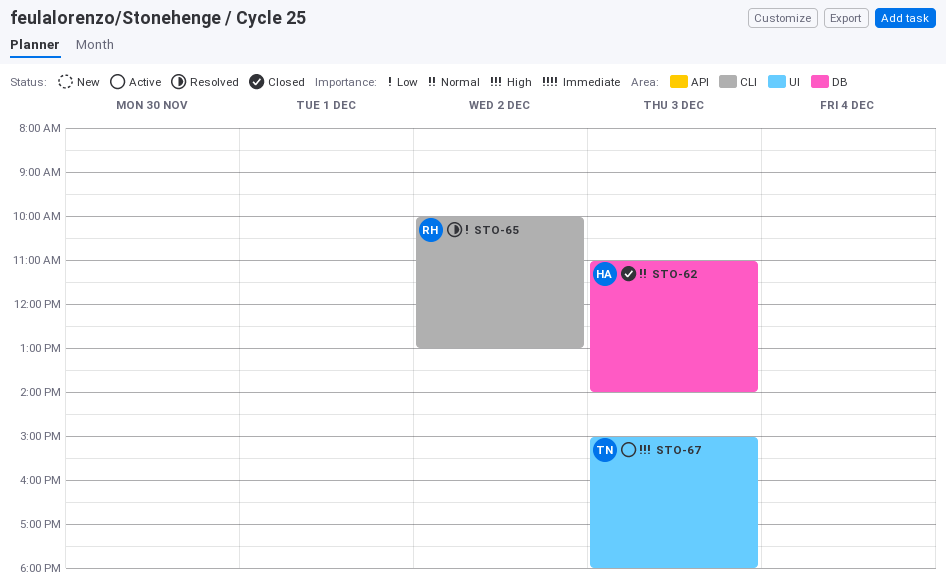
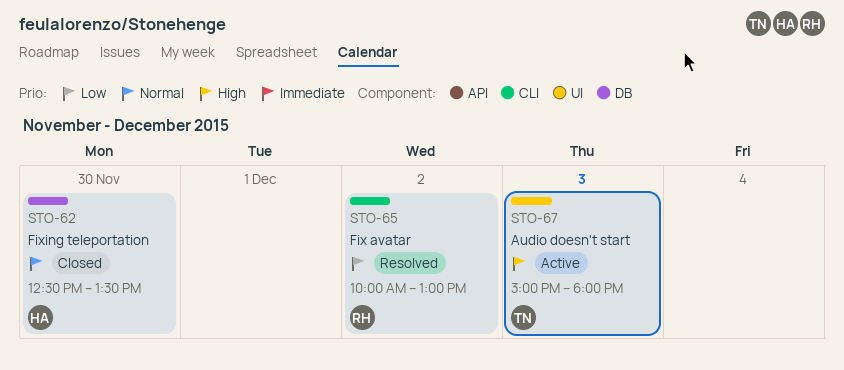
STO-62, day: Dec 3 -> Nov 30
STO-62, begins: 11:00 -> 12:30
STO-62, ends: 14:00 -> 13:30

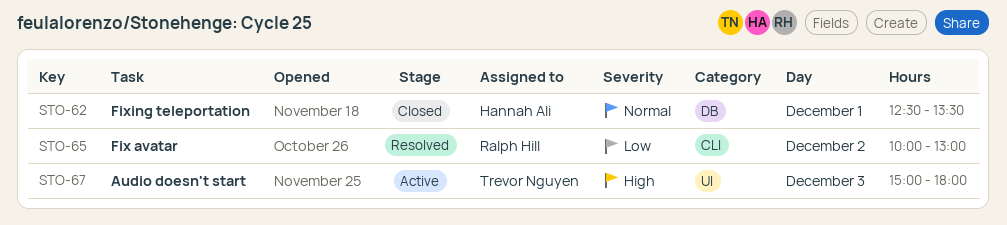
STO-62, day: Nov 30 -> Dec 1

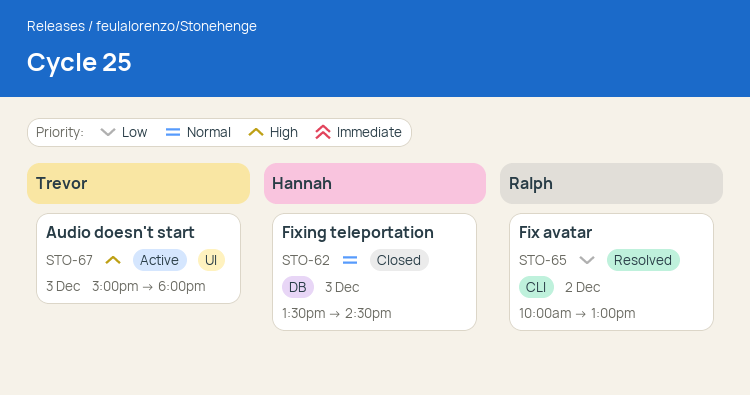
STO-62, day: Dec 1 -> Dec 3
STO-62, begins: 12:30 -> 13:30
STO-62, ends: 13:30 -> 14:30

